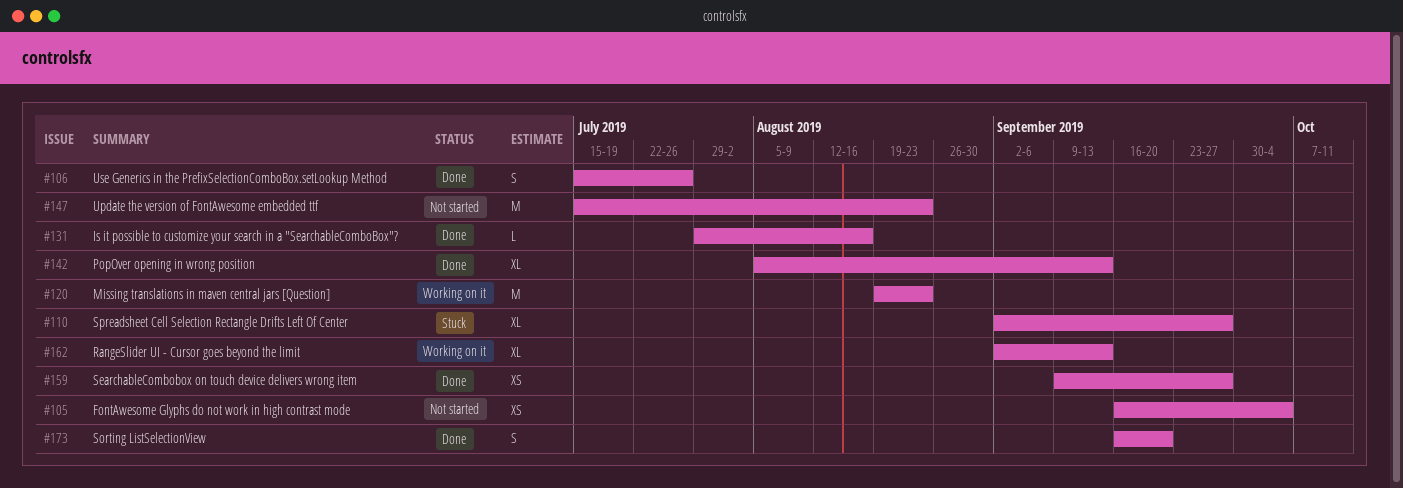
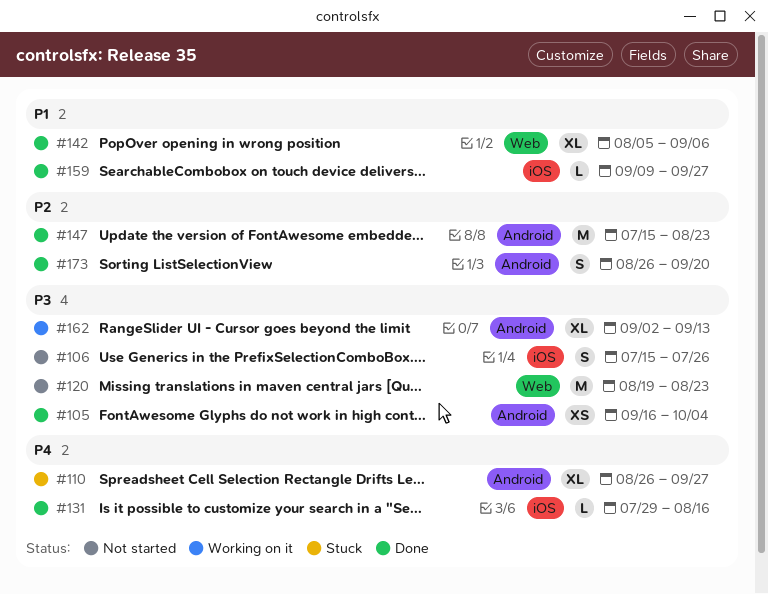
#105, status: Not started -> Done
#106, status: Done -> Not started
#110, start: Sep 2 -> Aug 26
#120, status: Working on it -> Not started
#142, due: Sep 13 -> Sep 6
#147, status: Not started -> Done
#159, estimate: XS -> L
#173, start: Sep 16 -> Aug 26

